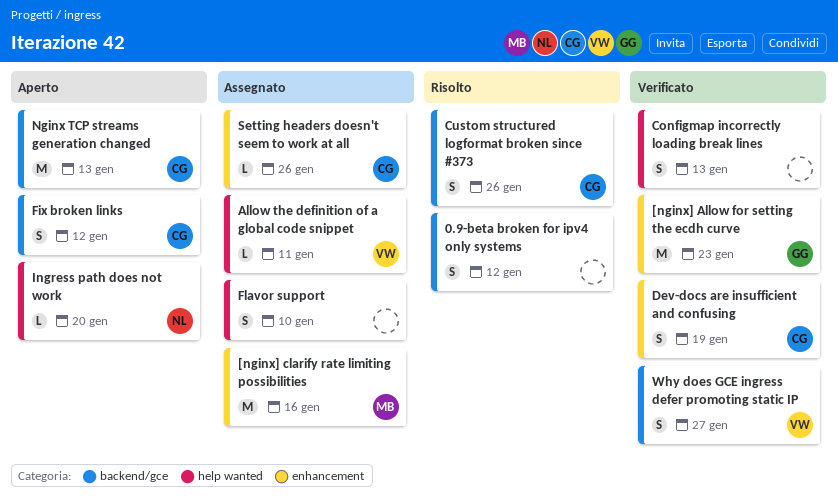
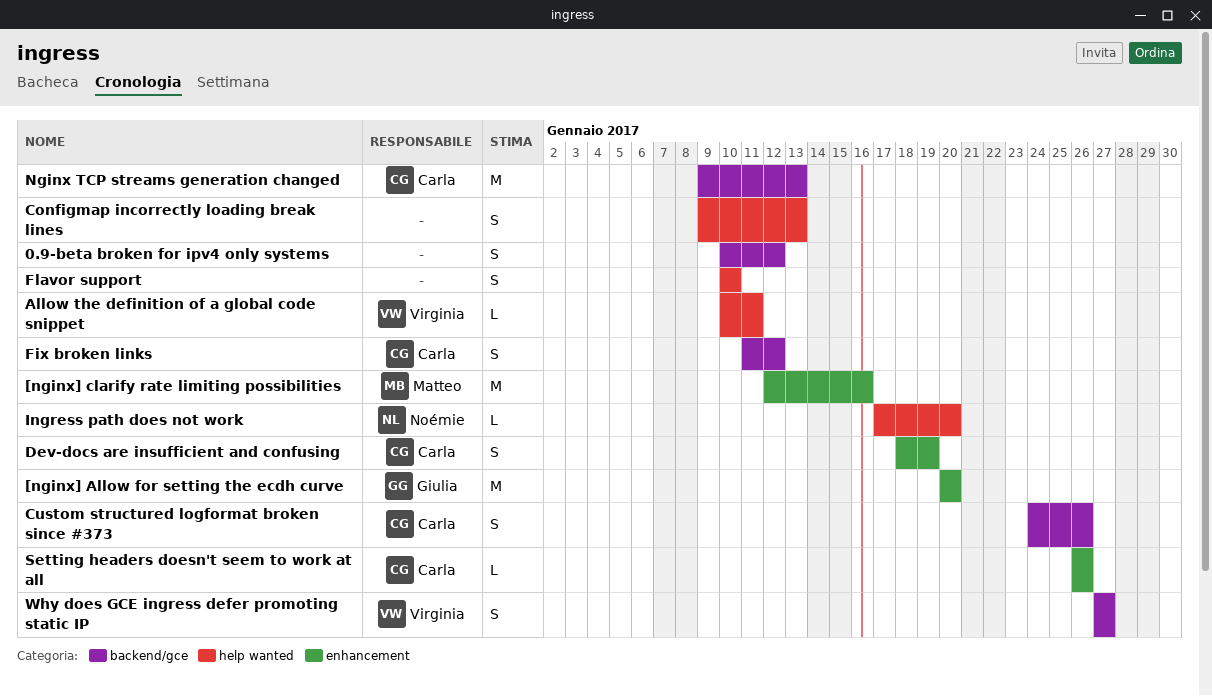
[nginx] Allow for setting the ecdh curve, due: Jan 23 -> Jan 20

